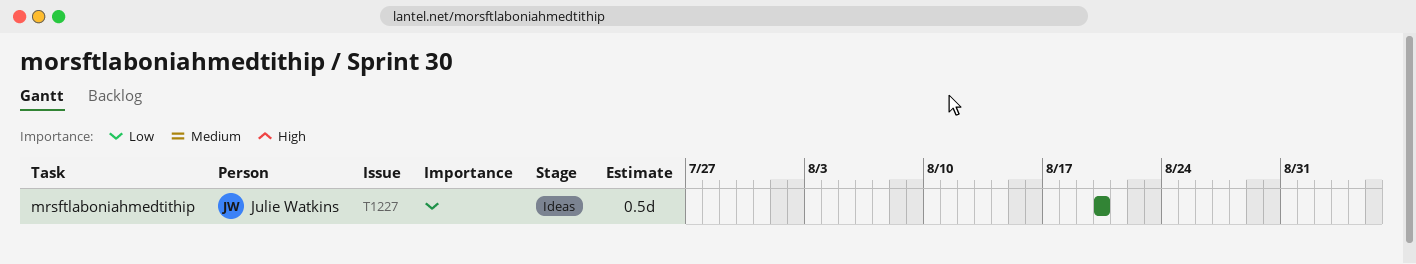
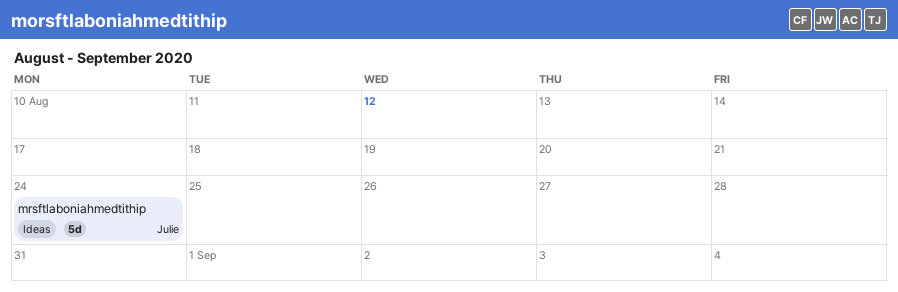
mrsftlaboniahmedtithip, estimate: 0.5d -> 5d
mrsftlaboniahmedtithip, due: Aug 20 -> Aug 24

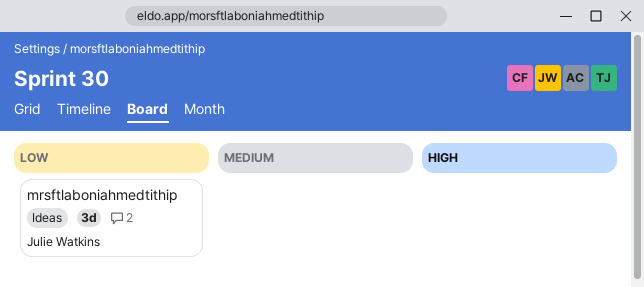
mrsftlaboniahmedtithip, estimate: 5d -> 3d

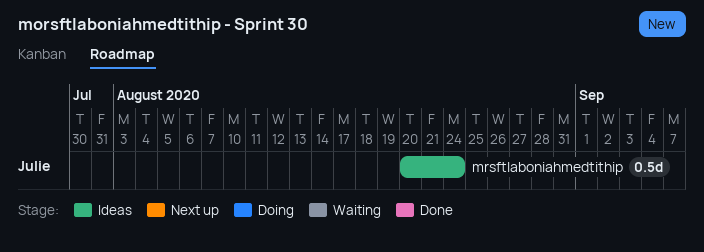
mrsftlaboniahmedtithip, estimate: 3d -> 0.5d

